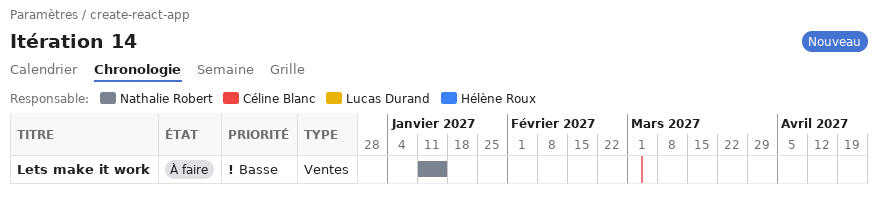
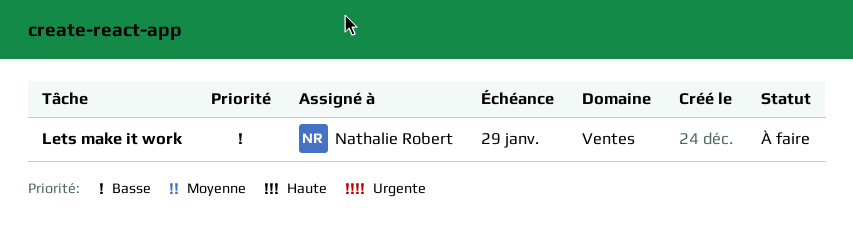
Lets make it work, due: Jan 15 -> Jan 29

